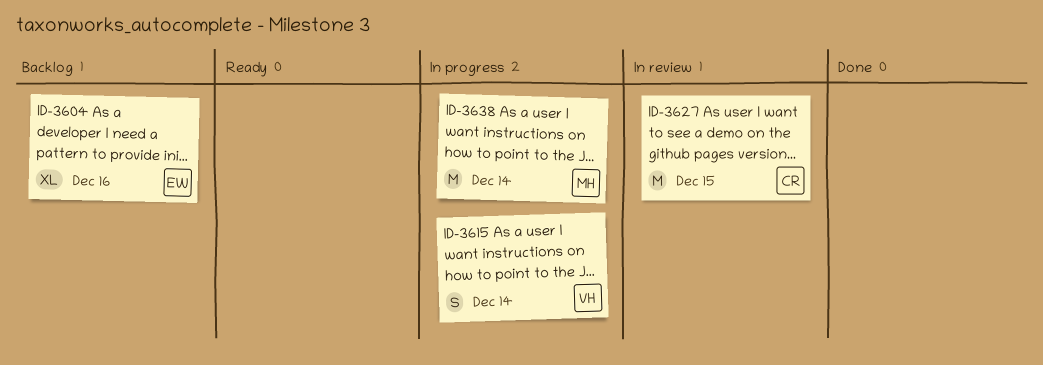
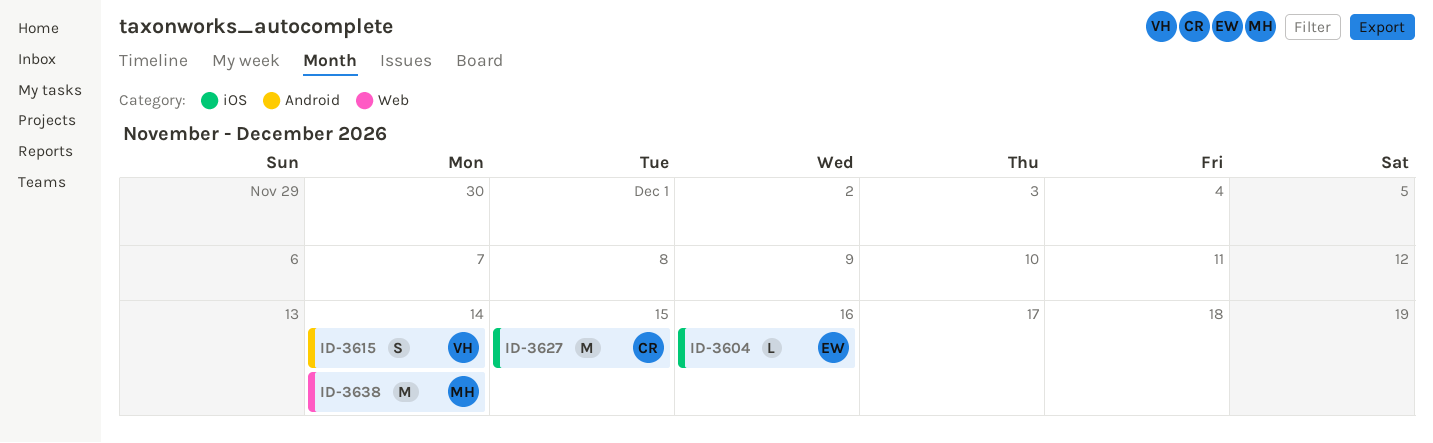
ID-3604, estimate: XL -> L

